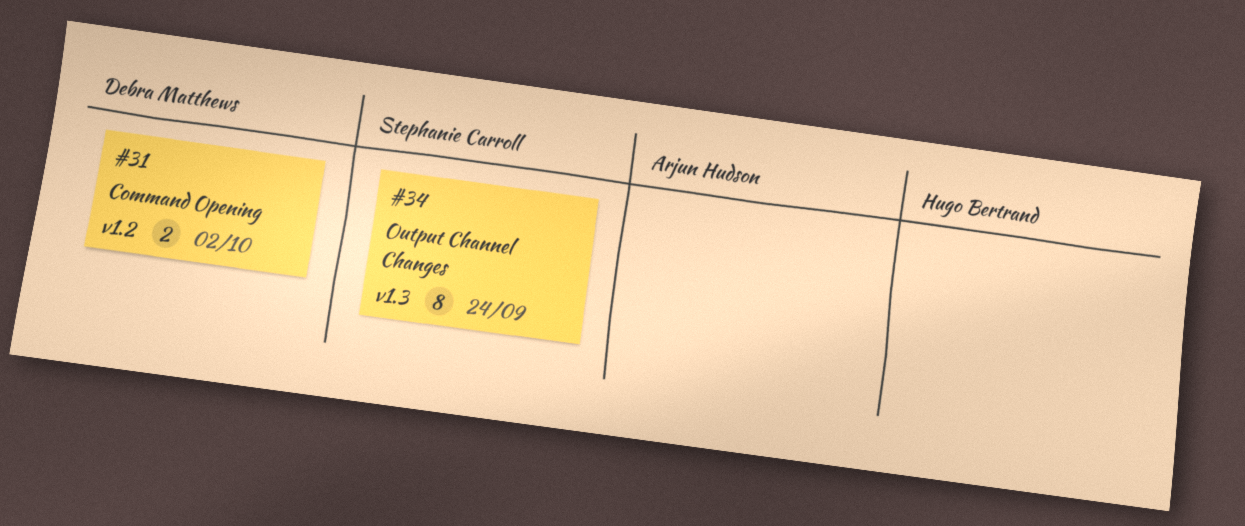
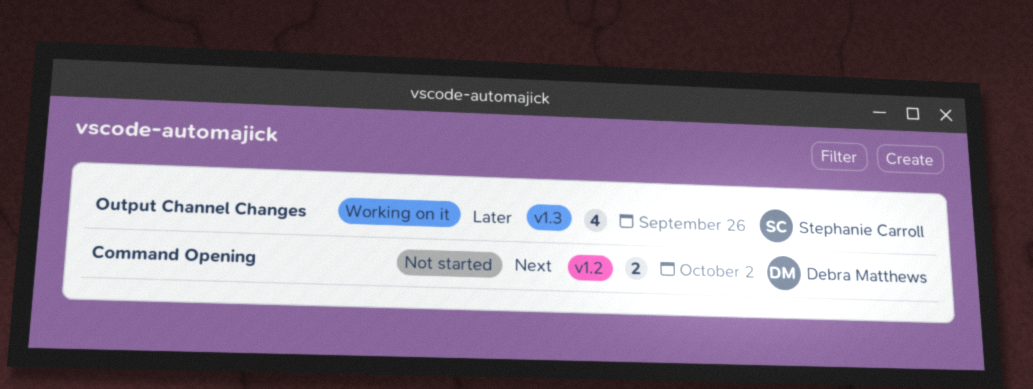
Output Channel Changes, estimate: 8 -> 4
Output Channel Changes, due: Sep 24 -> Sep 26

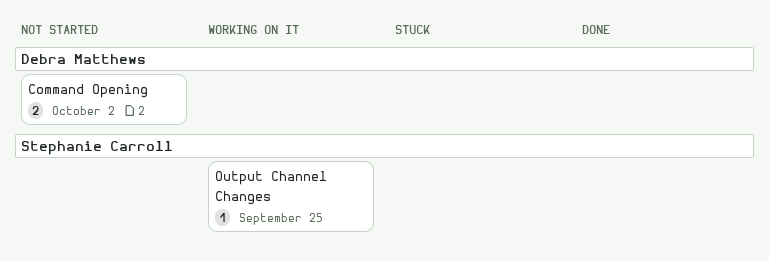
Output Channel Changes, estimate: 4 -> 1
Output Channel Changes, due: Sep 26 -> Sep 25

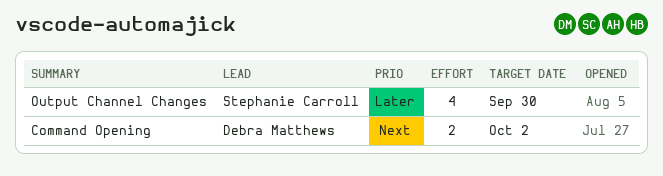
Output Channel Changes, estimate: 1 -> 4
Output Channel Changes, due: Sep 25 -> Sep 30

